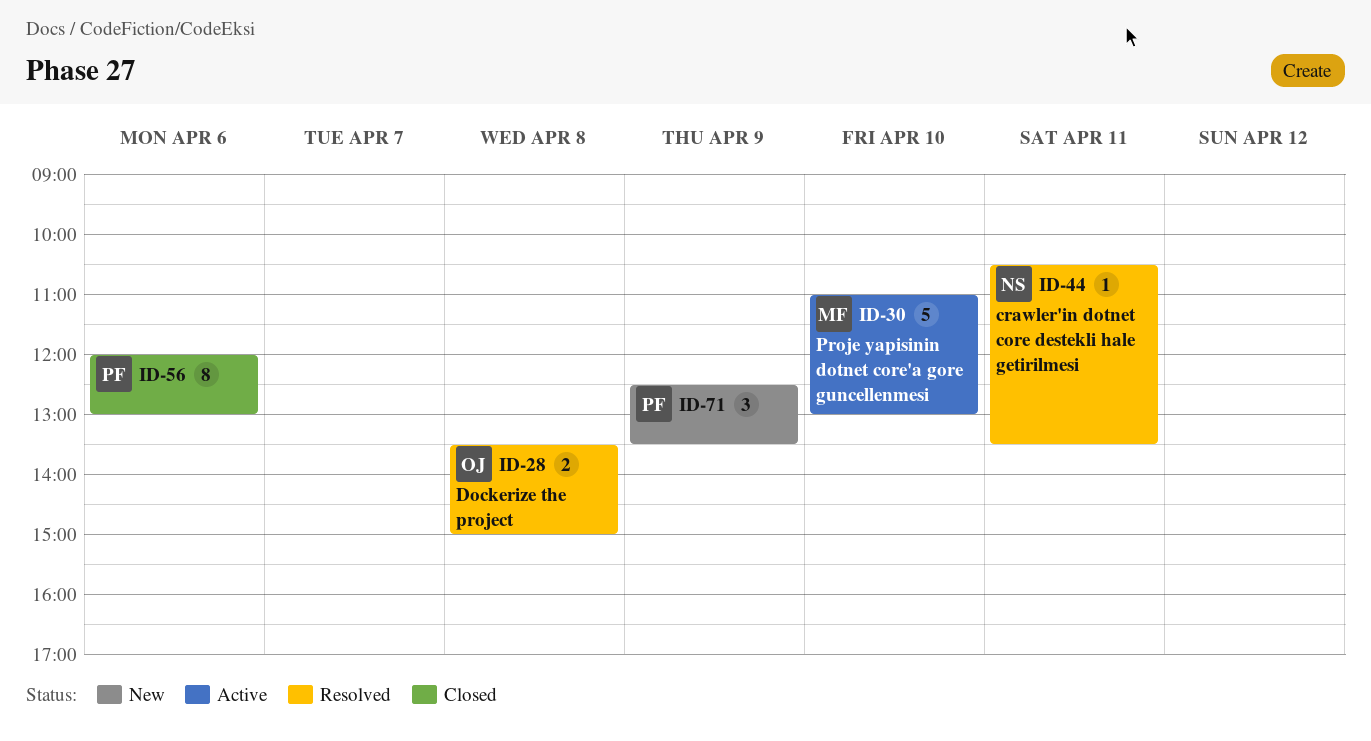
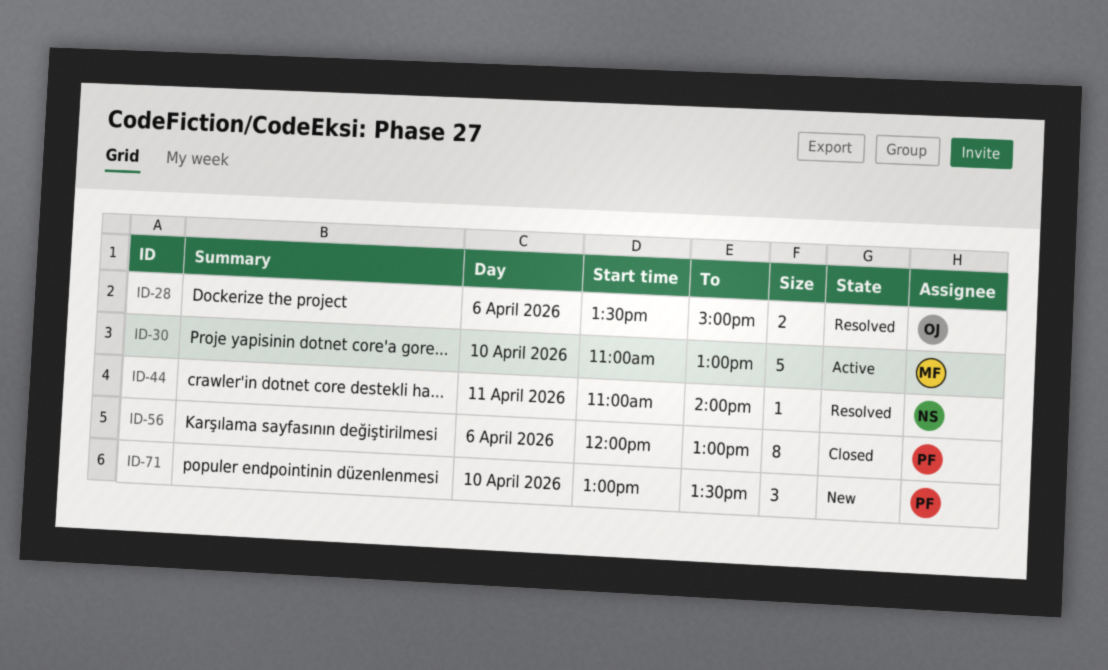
ID-28, day: Apr 8 -> Apr 6
ID-44, begins: 10:30 -> 11:00
ID-44, ends: 13:30 -> 14:00
ID-71, day: Apr 9 -> Apr 10
ID-71, begins: 12:30 -> 13:00

